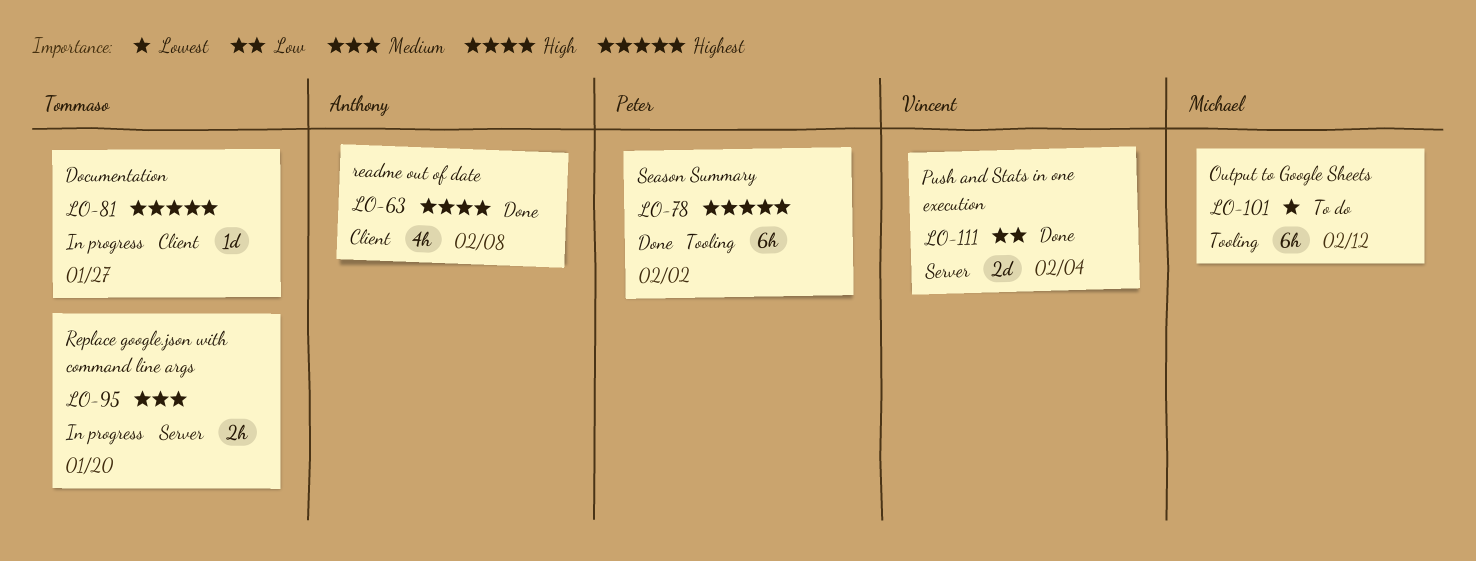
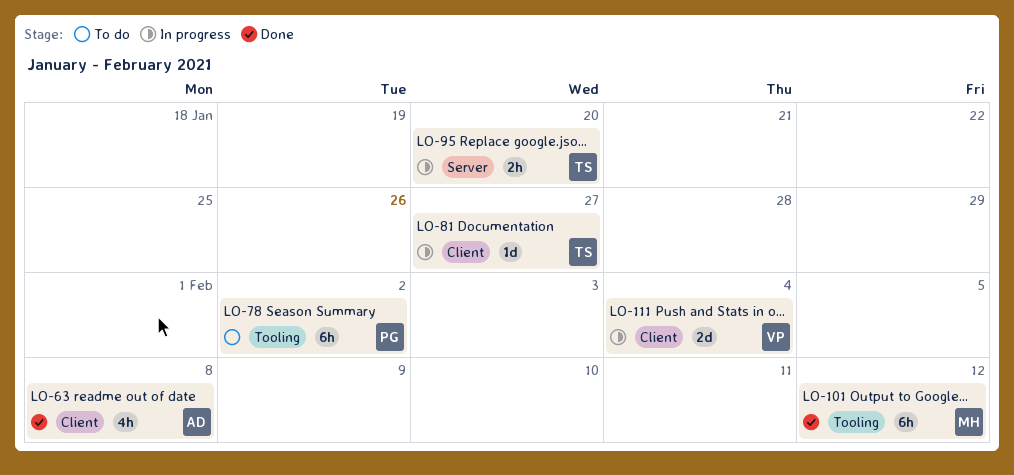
LO-78, status: Done -> To do
LO-101, status: To do -> Done
LO-111, status: Done -> In progress
LO-111, label: Server -> Client

